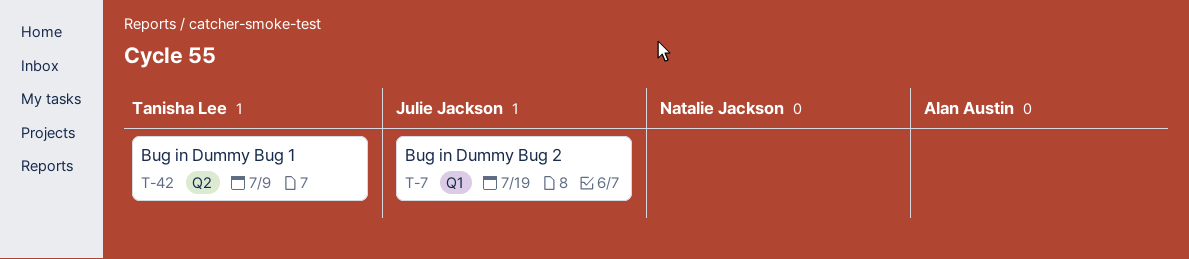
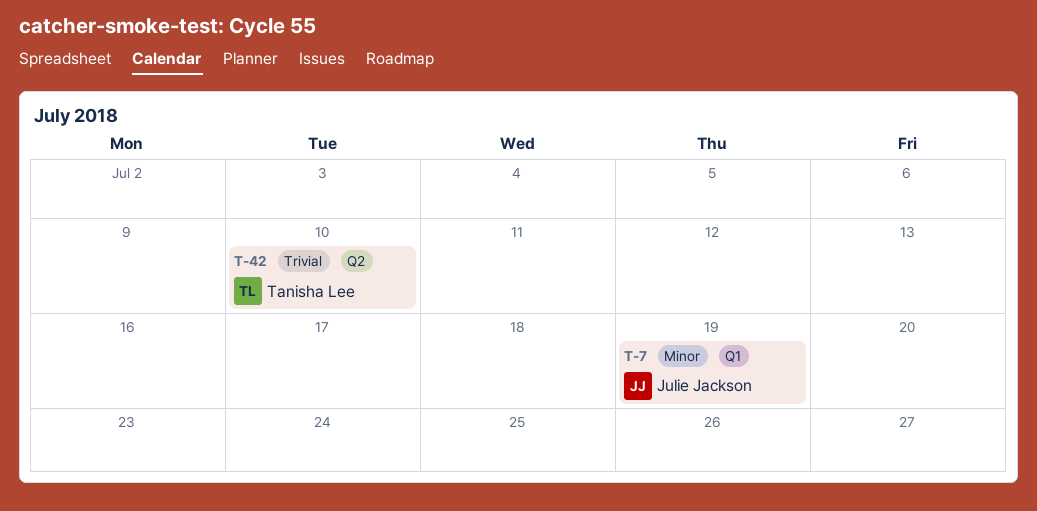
T-42, due: Jul 9 -> Jul 10

